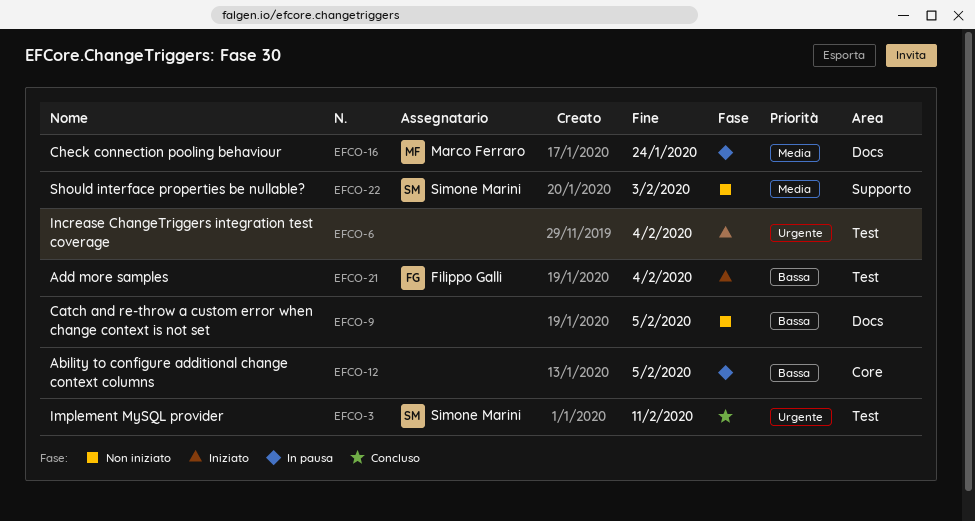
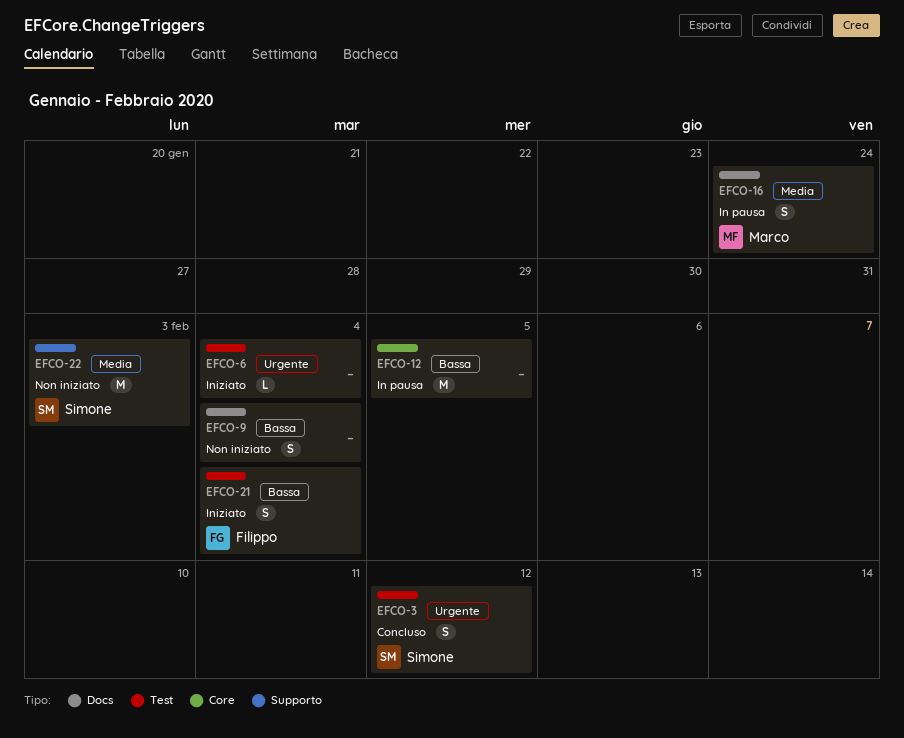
EFCO-3, due: Feb 11 -> Feb 12
EFCO-9, due: Feb 5 -> Feb 4

